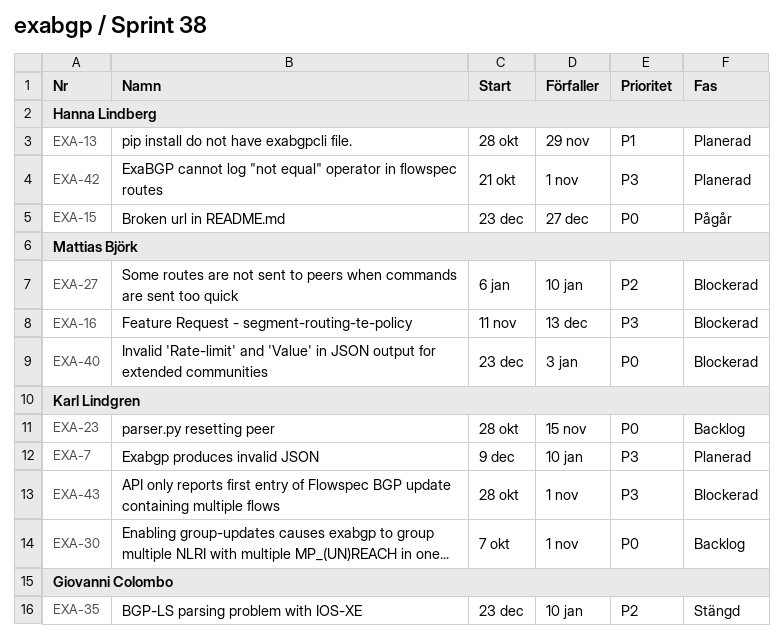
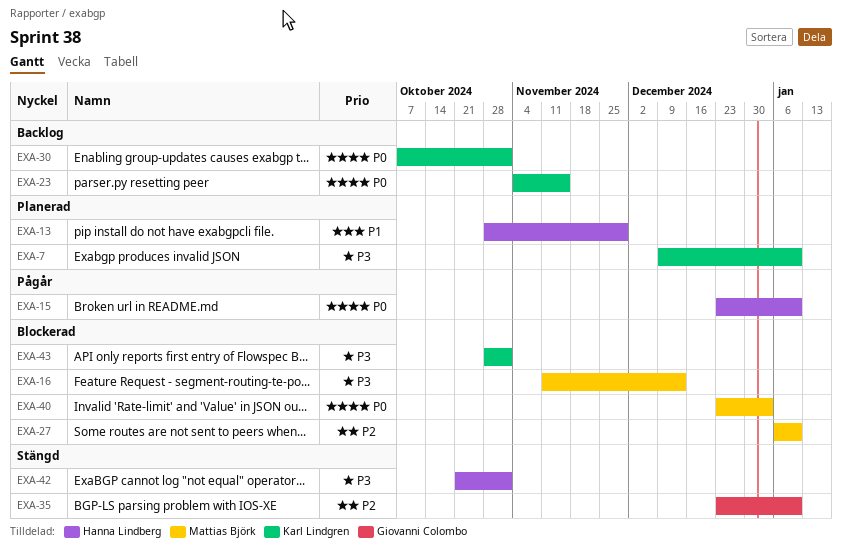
EXA-15, due: Dec 27 -> Jan 10
EXA-23, start: Oct 28 -> Nov 4
EXA-42, status: Planerad -> Stängd

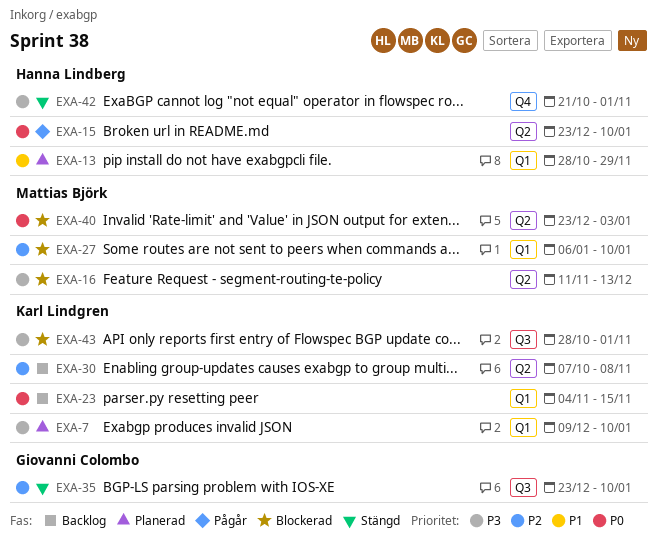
EXA-30, priority: P0 -> P2
EXA-30, due: Nov 1 -> Nov 8

